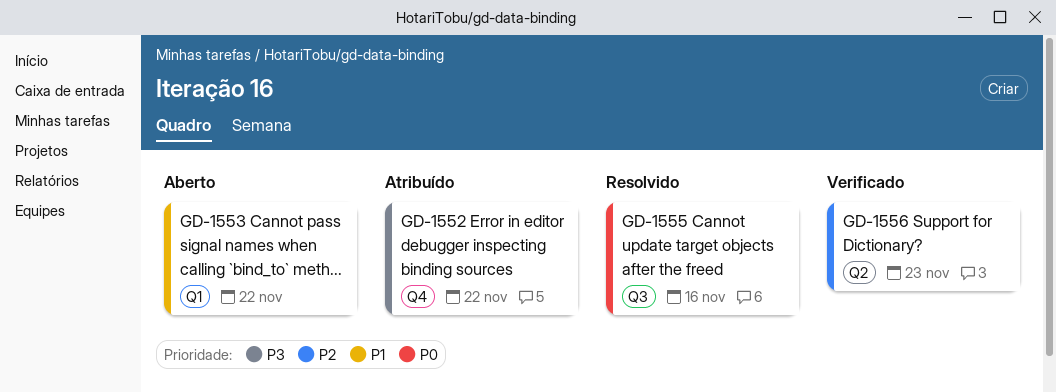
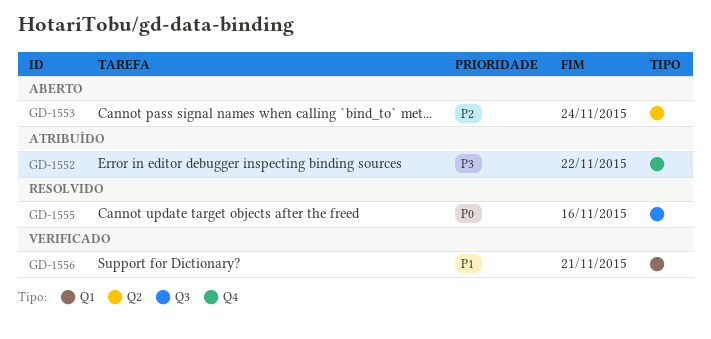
GD-1553, priority: P1 -> P2
GD-1553, label: Q1 -> Q2
GD-1553, due: Nov 22 -> Nov 24
GD-1556, priority: P2 -> P1
GD-1556, label: Q2 -> Q1
GD-1556, due: Nov 23 -> Nov 21

